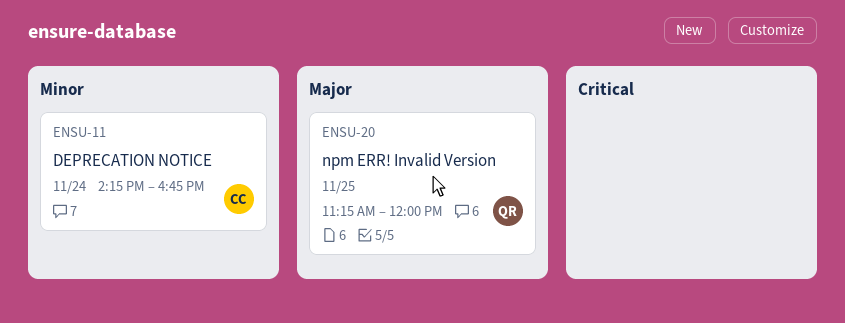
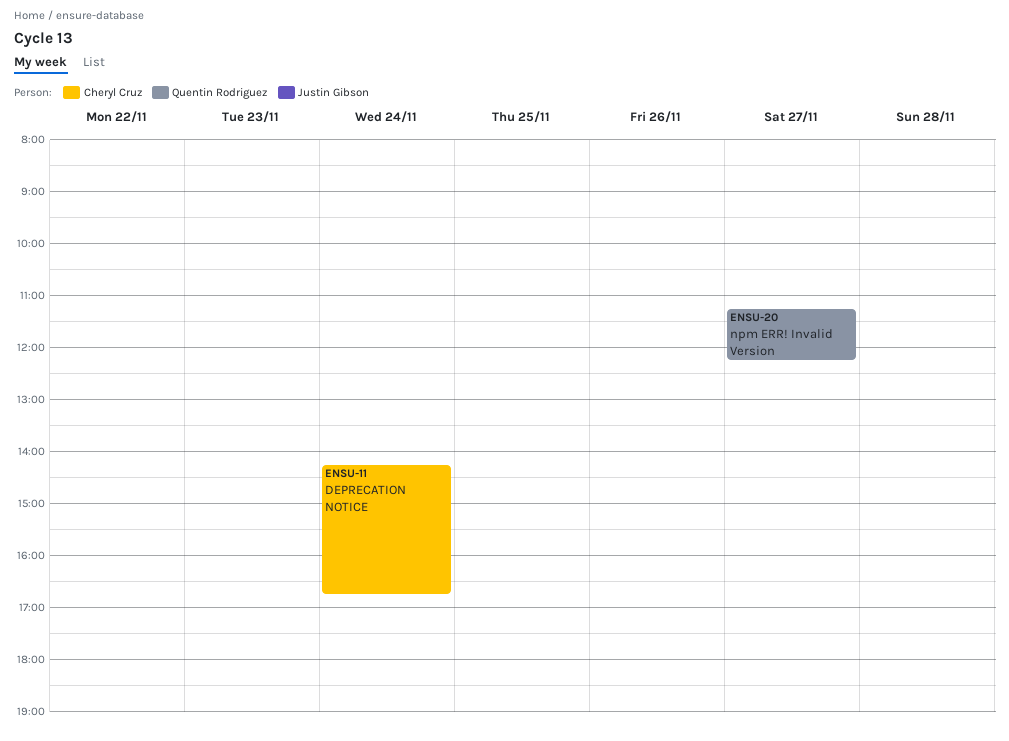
ENSU-20, day: Nov 25 -> Nov 27
ENSU-20, ends: 12:00 -> 12:15

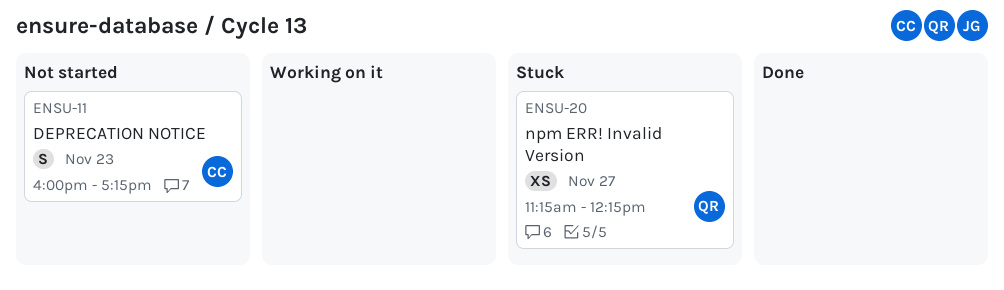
ENSU-11, day: Nov 24 -> Nov 23
ENSU-11, begins: 14:15 -> 16:00
ENSU-11, ends: 16:45 -> 17:15

